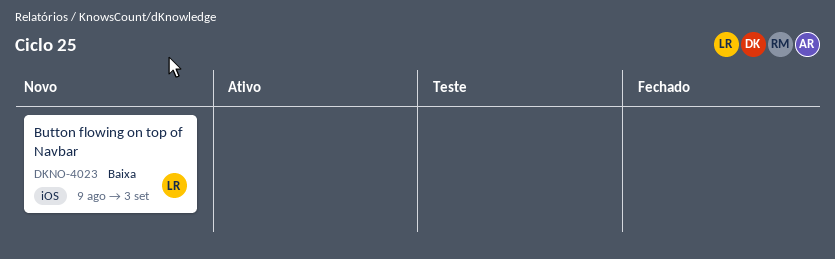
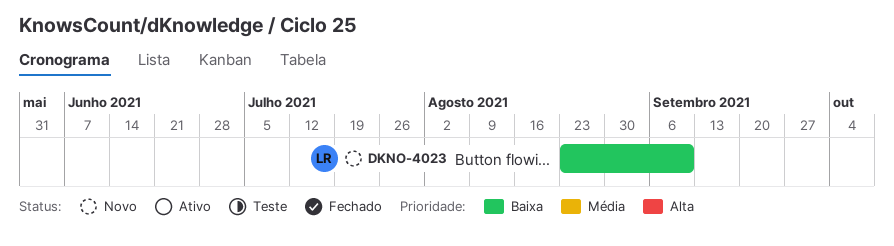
DKNO-4023, start: Aug 9 -> Aug 23
DKNO-4023, due: Sep 3 -> Sep 10

